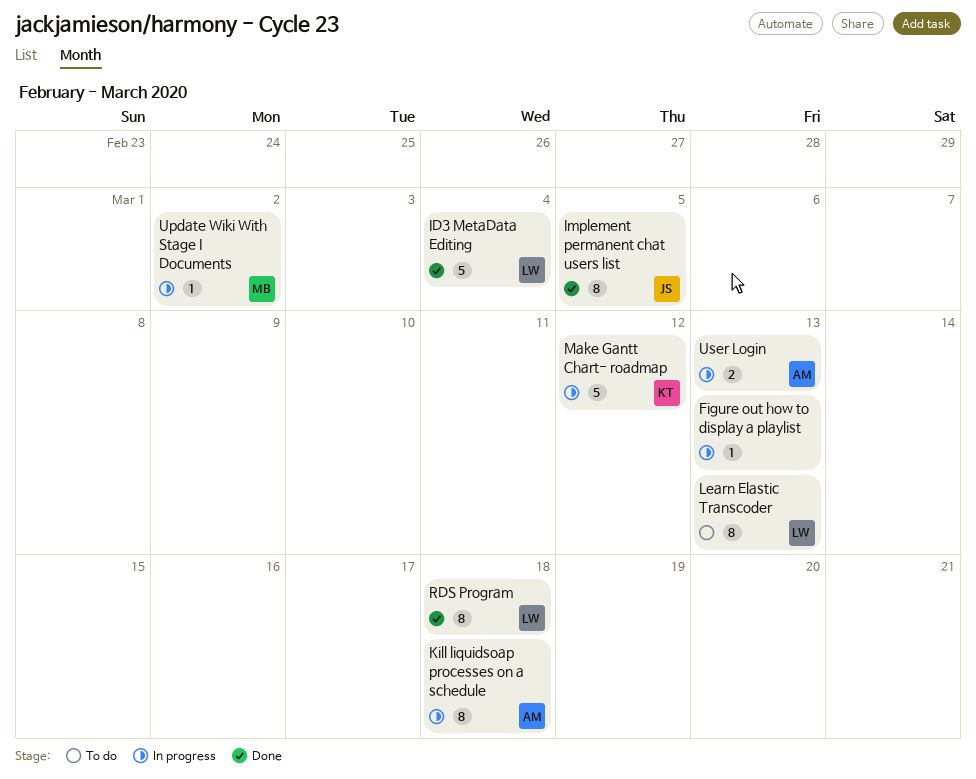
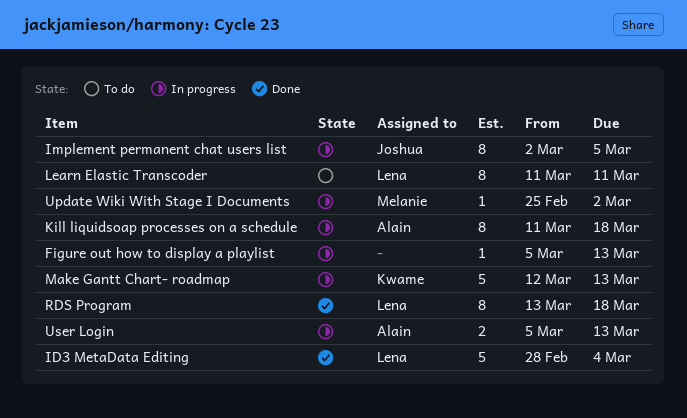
Implement permanent chat users list, status: Done -> In progress
Learn Elastic Transcoder, due: Mar 13 -> Mar 11
Make Gantt Chart- roadmap, due: Mar 12 -> Mar 13

